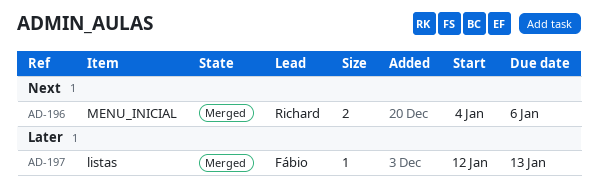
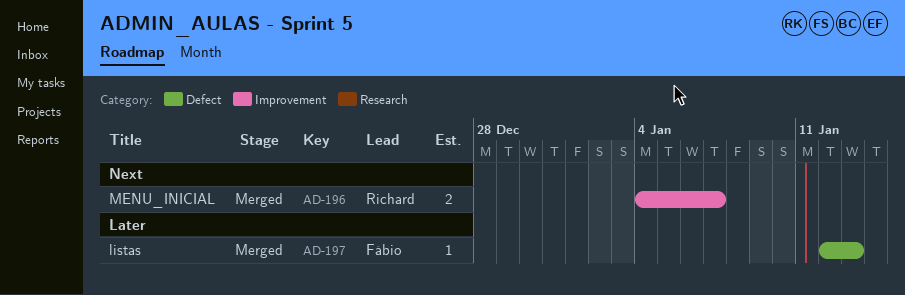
AD-196, due: Jan 6 -> Jan 7

